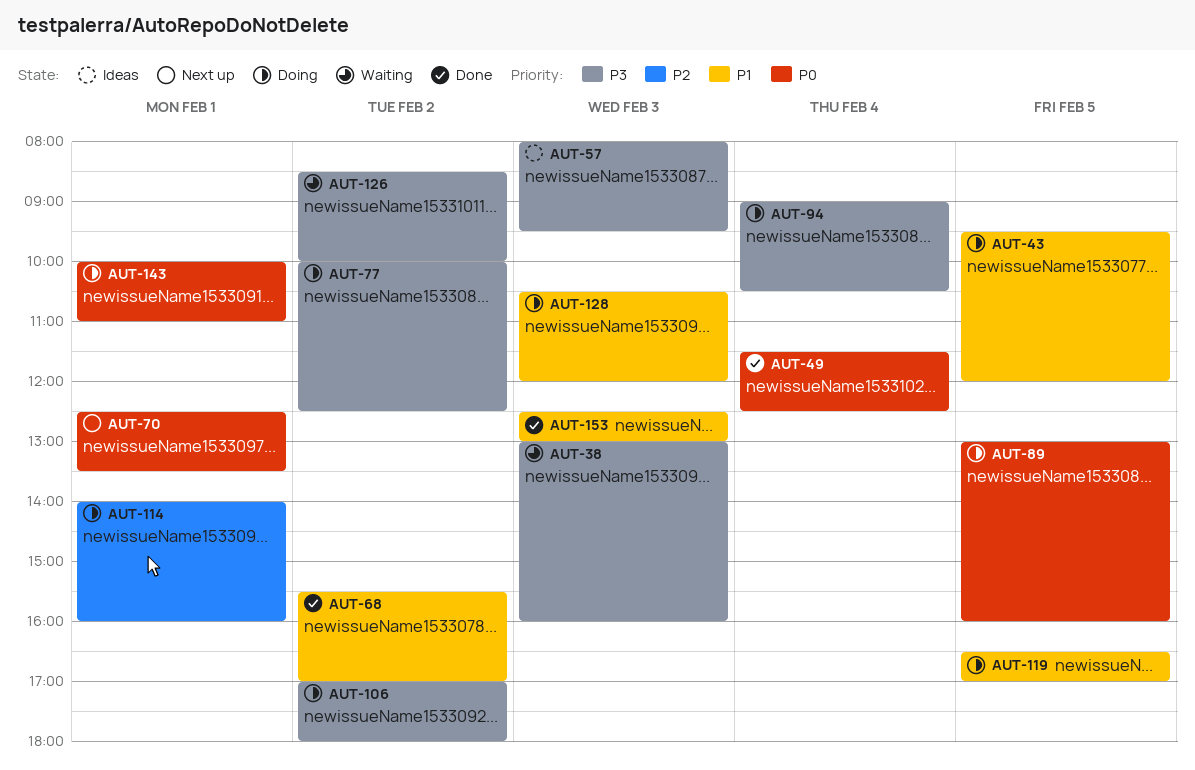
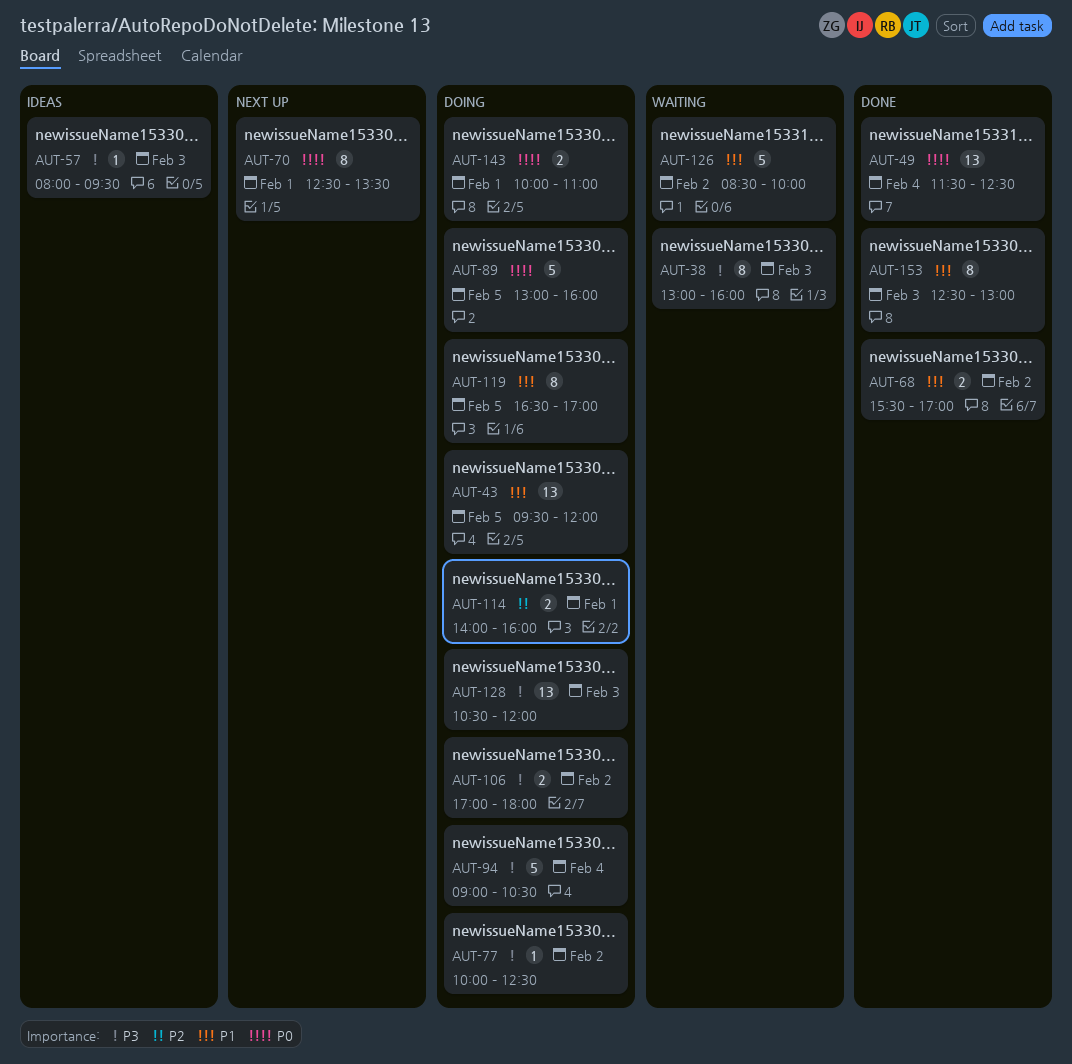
AUT-126, priority: P3 -> P1
AUT-128, priority: P1 -> P3

